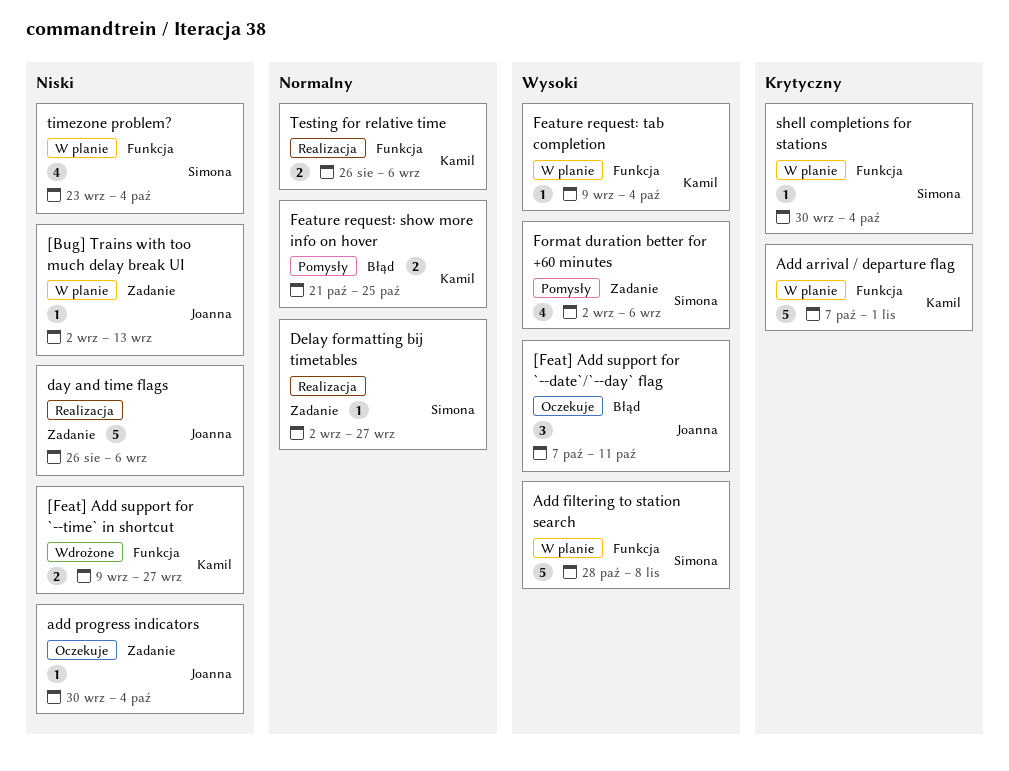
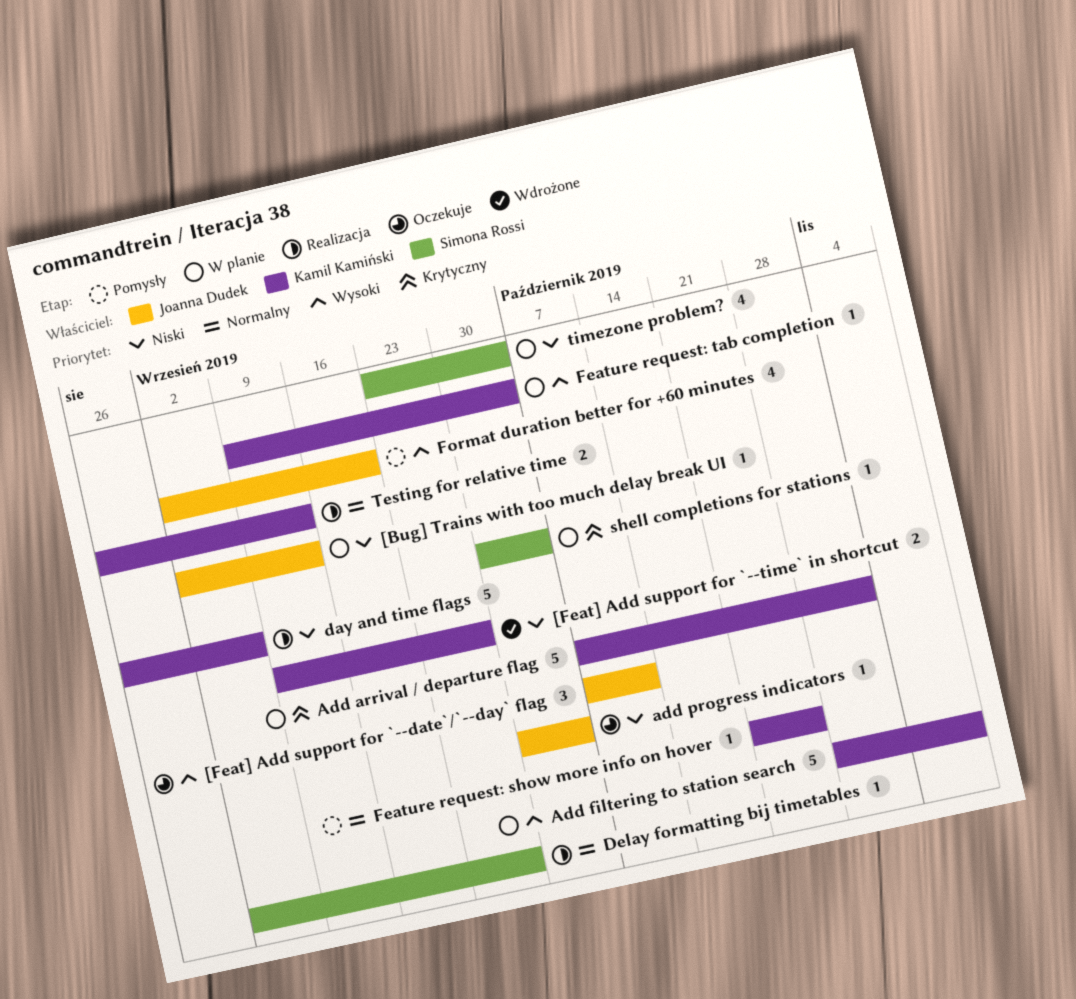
Add filtering to station search, owner: Simona Rossi -> Kamil Kamiński
day and time flags, owner: Joanna Dudek -> Kamil Kamiński
Feature request: show more info on hover, estimate: 2 -> 1
Format duration better for +60 minutes, owner: Simona Rossi -> Joanna Dudek
Format duration better for +60 minutes, due: Sep 6 -> Sep 20
Testing for relative time, due: Sep 6 -> Sep 13

